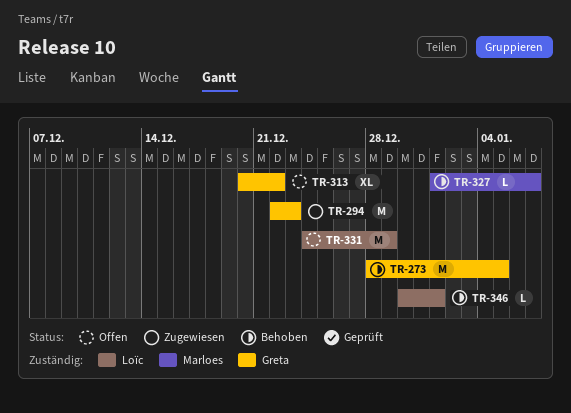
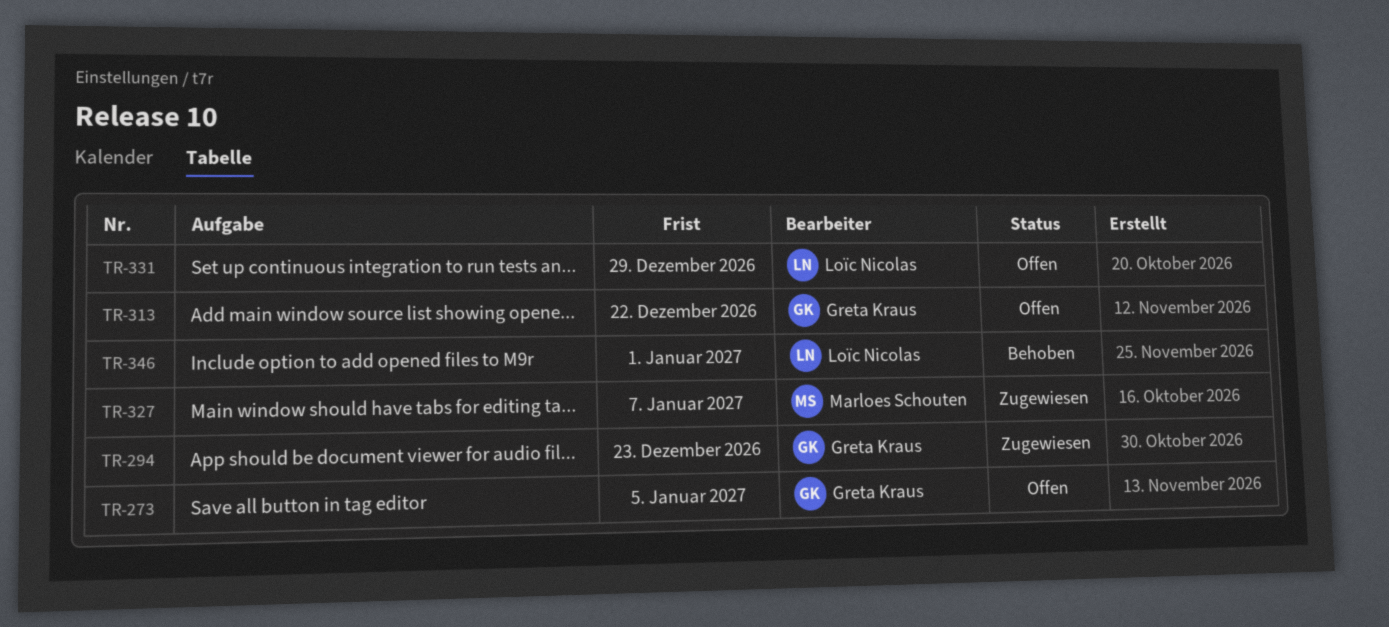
TR-273, status: Behoben -> Offen
TR-327, status: Behoben -> Zugewiesen

